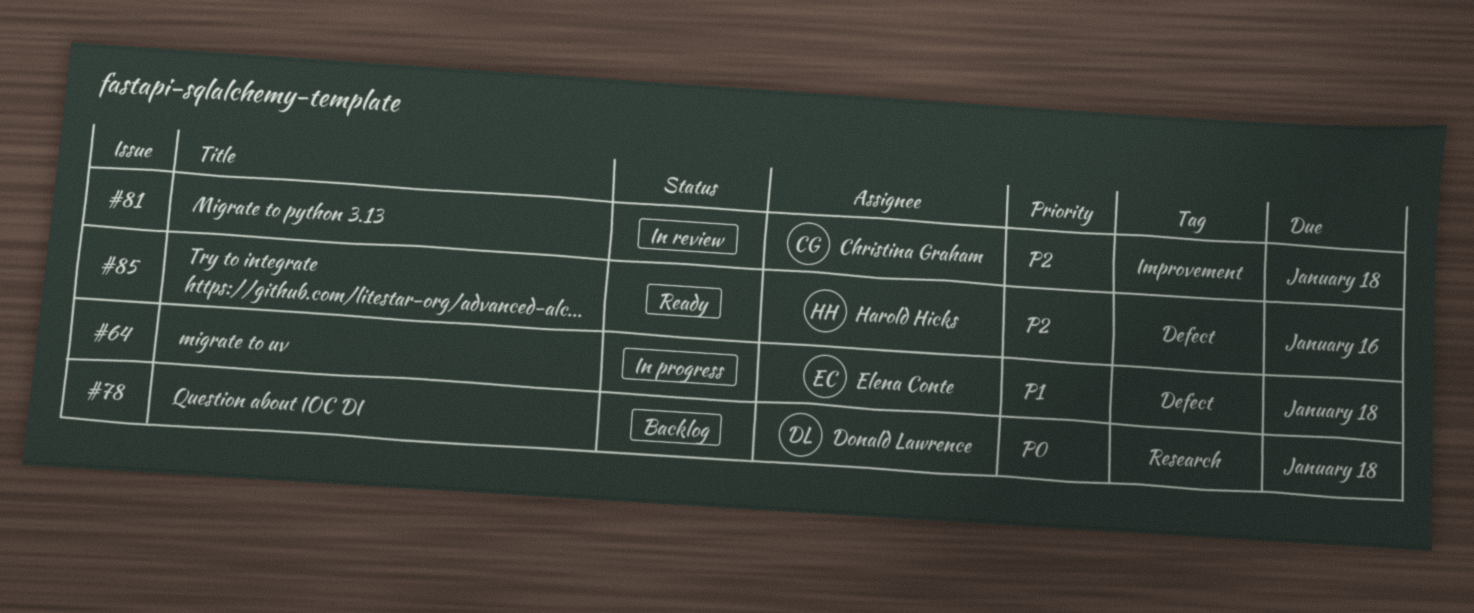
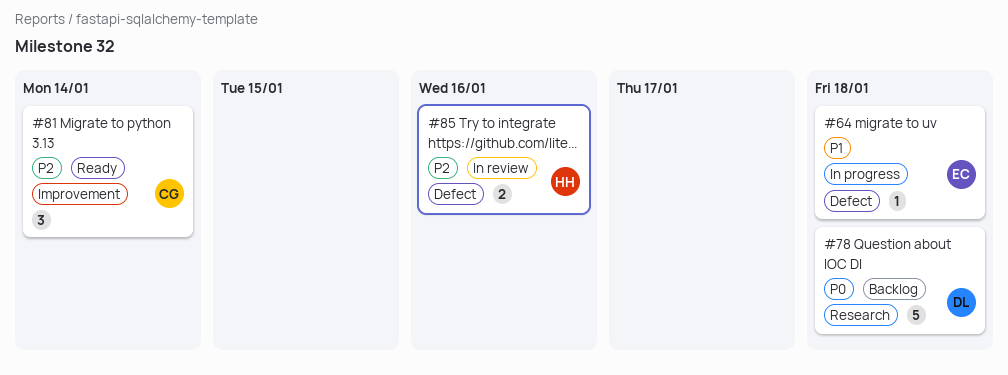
#81, status: In review -> Ready
#81, due: Jan 18 -> Jan 14
#85, status: Ready -> In review

